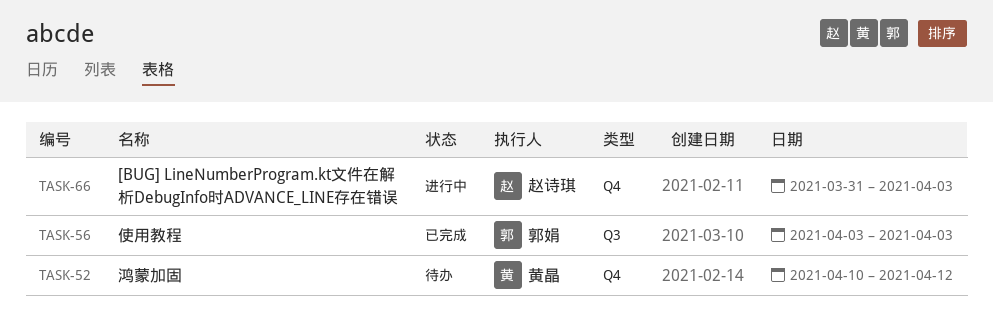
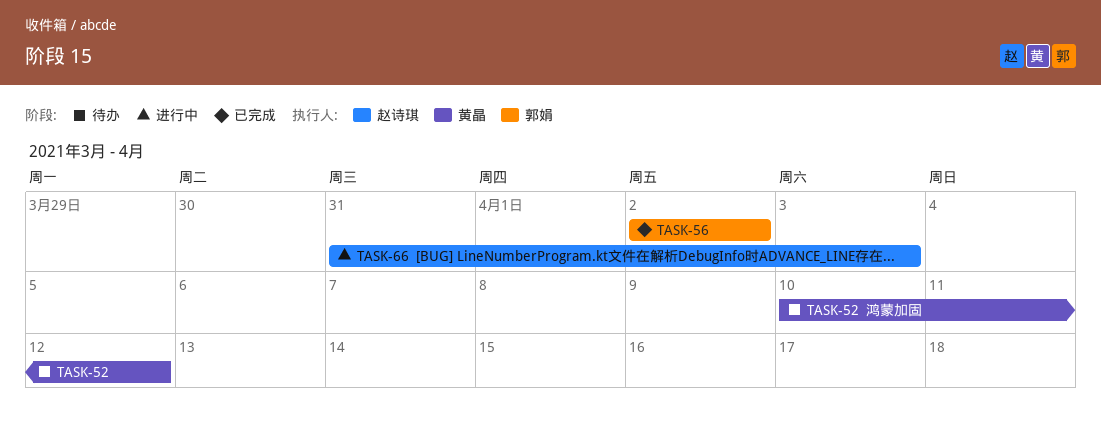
TASK-56, start: Apr 3 -> Apr 2
TASK-56, due: Apr 3 -> Apr 2

